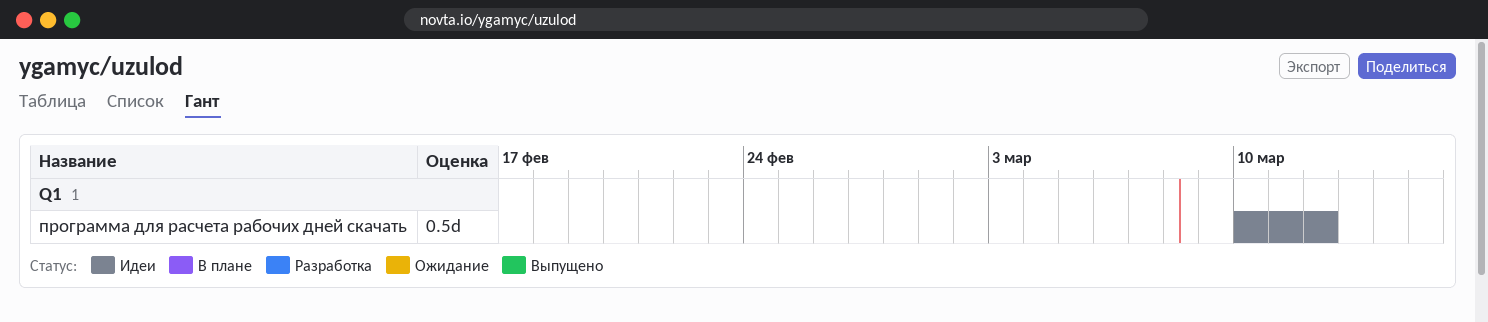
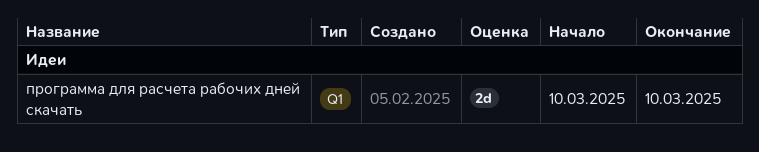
программа для расчета рабочих дней скачать, estimate: 0.5d -> 2d
программа для расчета рабочих дней скачать, due: Mar 12 -> Mar 10

